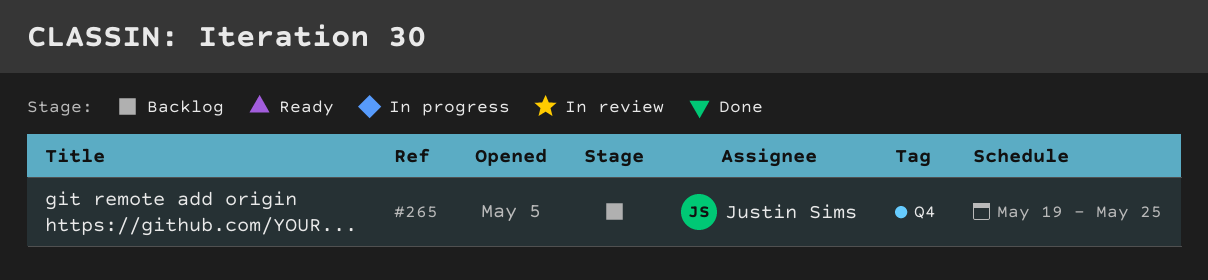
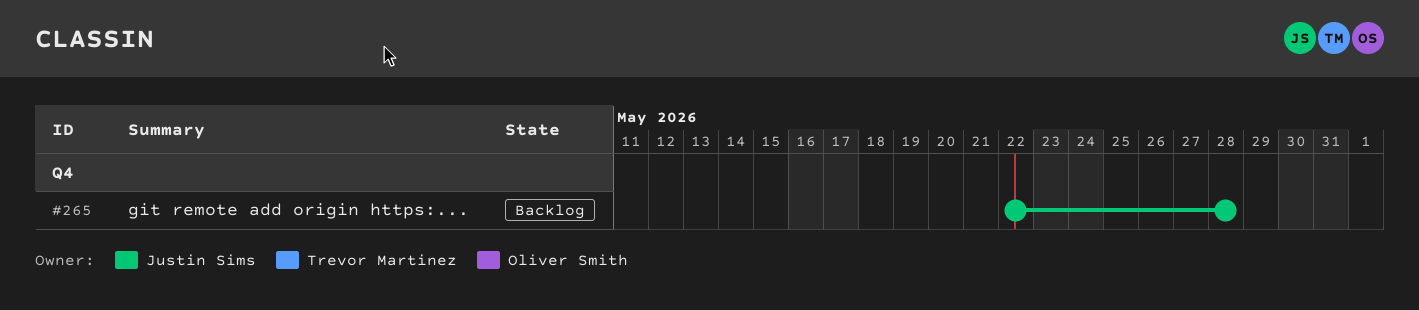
#265, start: May 19 -> May 22
#265, due: May 25 -> May 28

